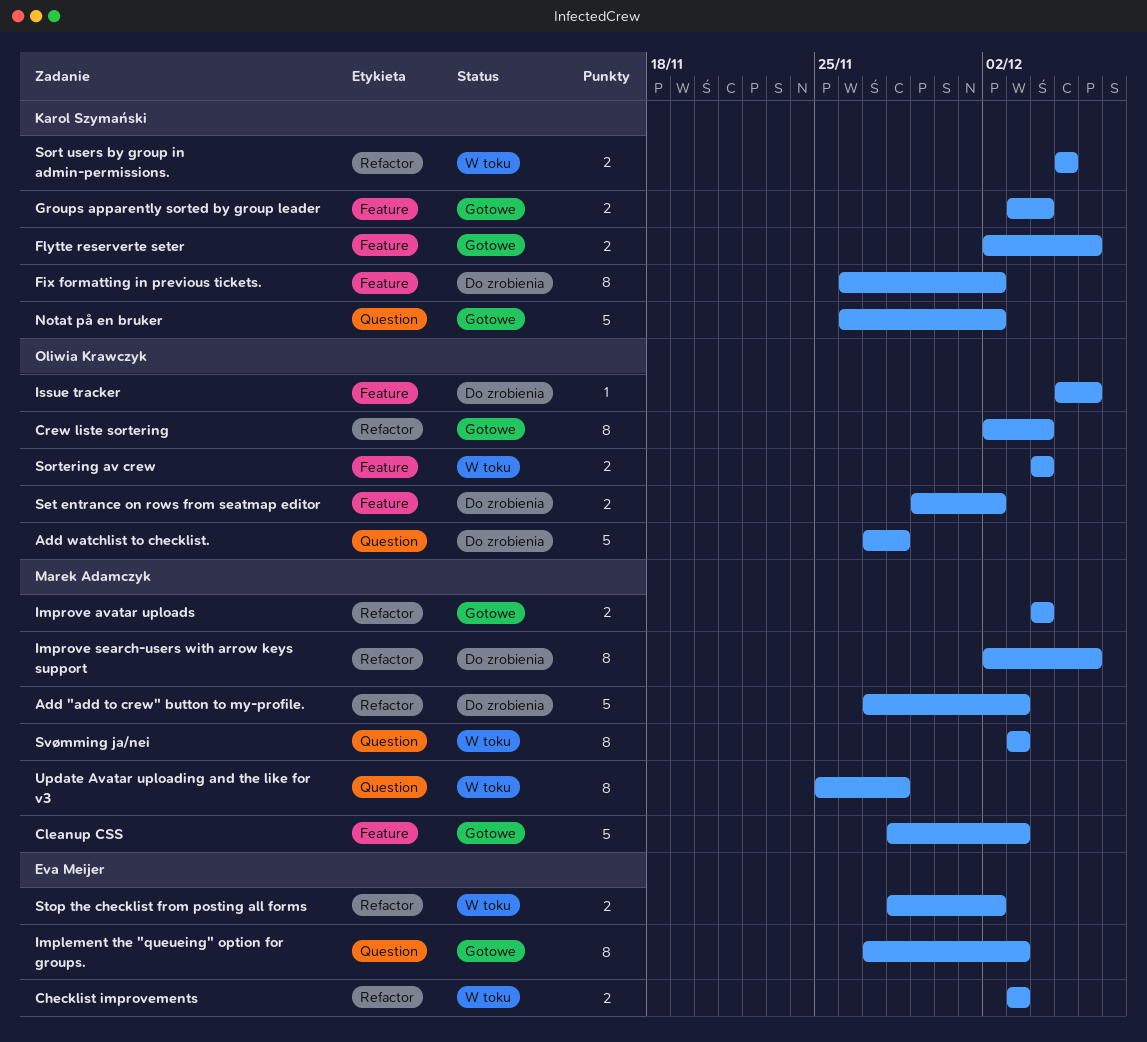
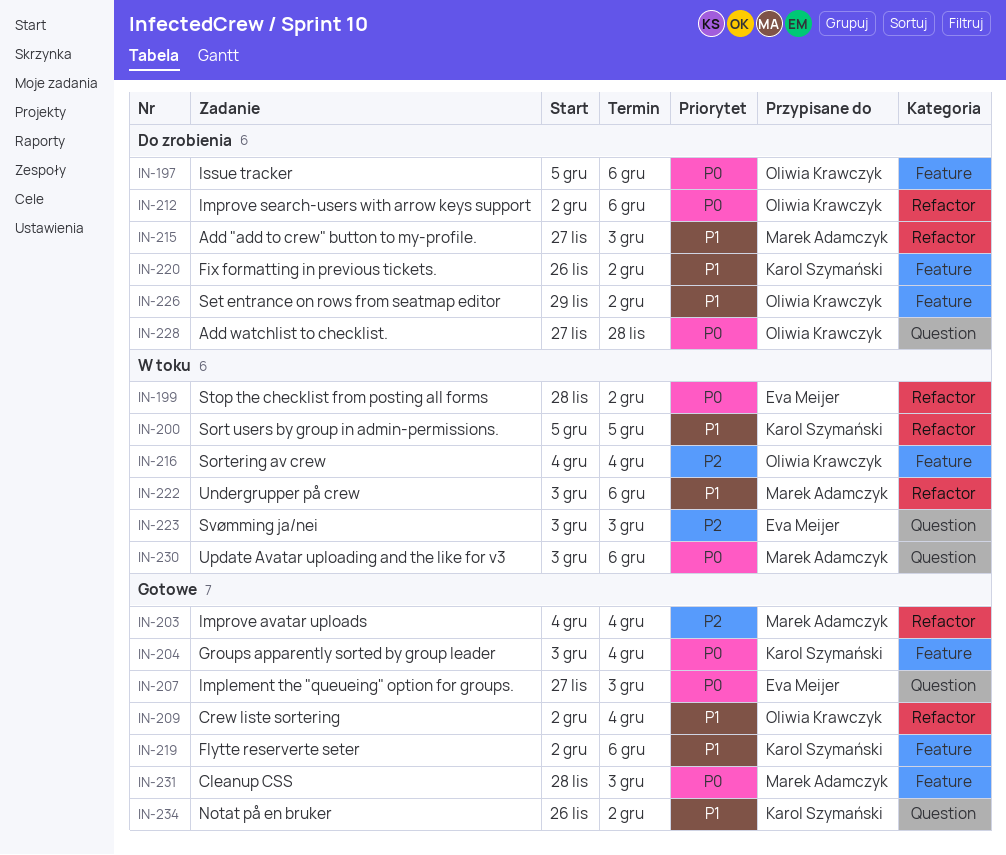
Checklist improvements: present -> none
Improve search-users with arrow keys support, owner: Marek Adamczyk -> Oliwia Krawczyk
Svømming ja/nei, owner: Marek Adamczyk -> Eva Meijer
Undergrupper på crew: none -> present
Update Avatar uploading and the like for v3, start: Nov 25 -> Dec 3
Update Avatar uploading and the like for v3, due: Nov 28 -> Dec 6

